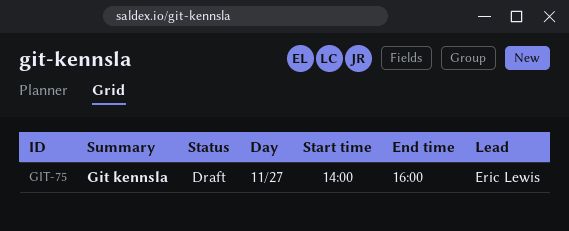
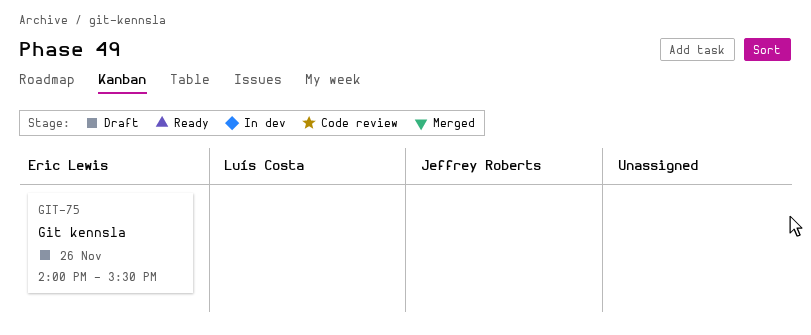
GIT-75, day: Nov 27 -> Nov 26
GIT-75, ends: 16:00 -> 15:30

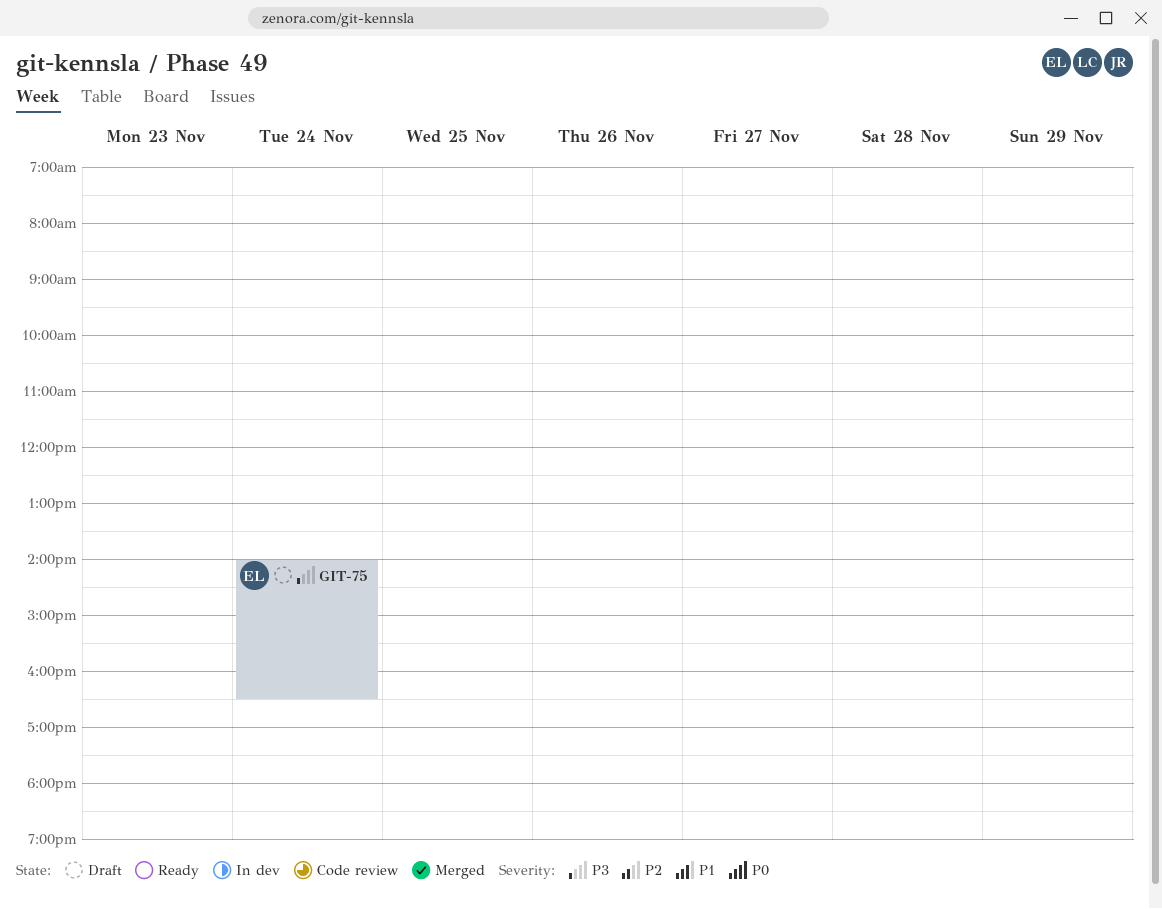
GIT-75, day: Nov 26 -> Nov 24
GIT-75, ends: 15:30 -> 16:30

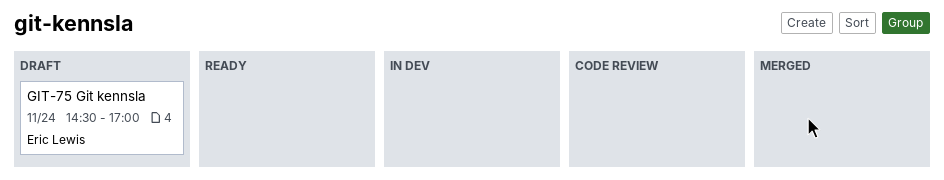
GIT-75, begins: 14:00 -> 14:30
GIT-75, ends: 16:30 -> 17:00

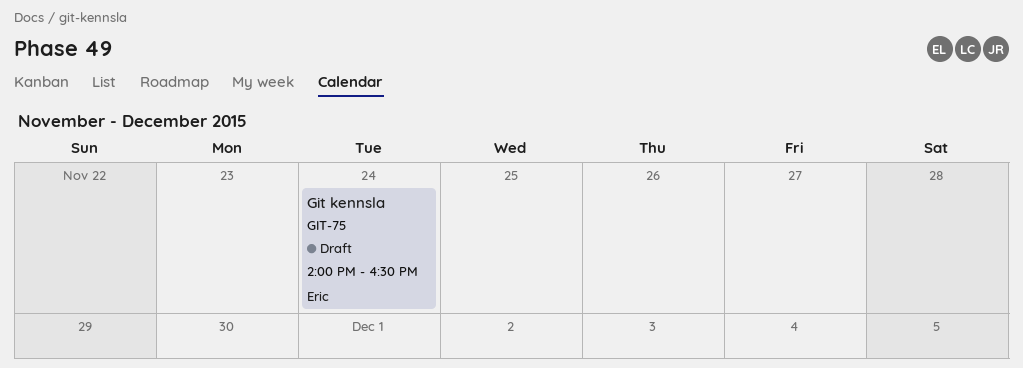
GIT-75, begins: 14:30 -> 14:00
GIT-75, ends: 17:00 -> 16:30

